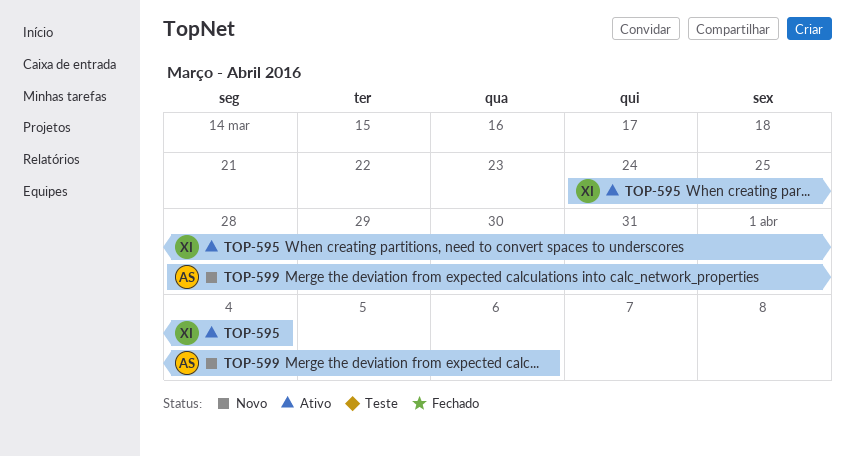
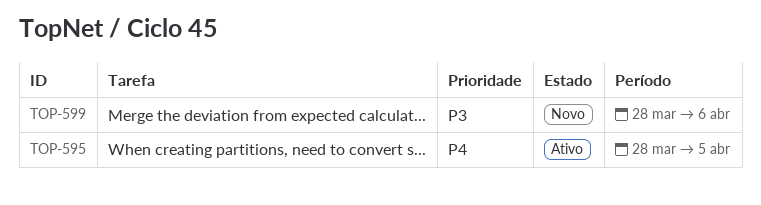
TOP-595, start: Mar 24 -> Mar 28
TOP-595, due: Apr 4 -> Apr 5

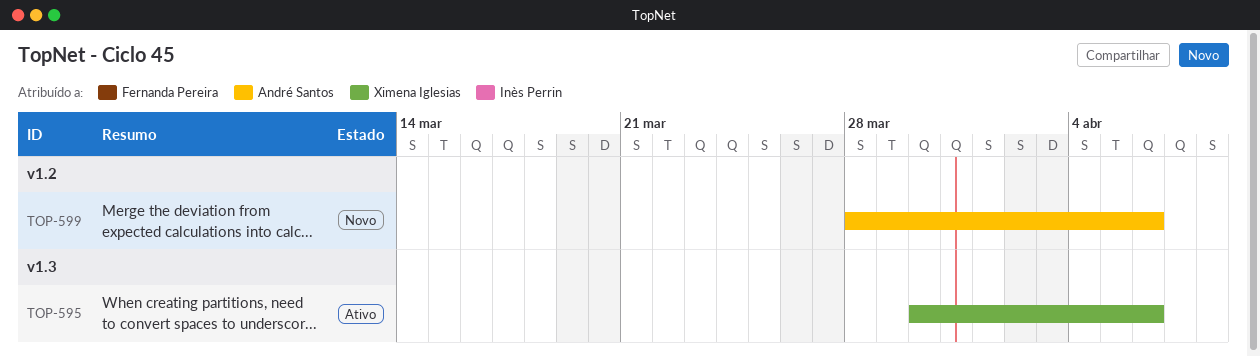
TOP-595, start: Mar 28 -> Mar 30
TOP-595, due: Apr 5 -> Apr 6

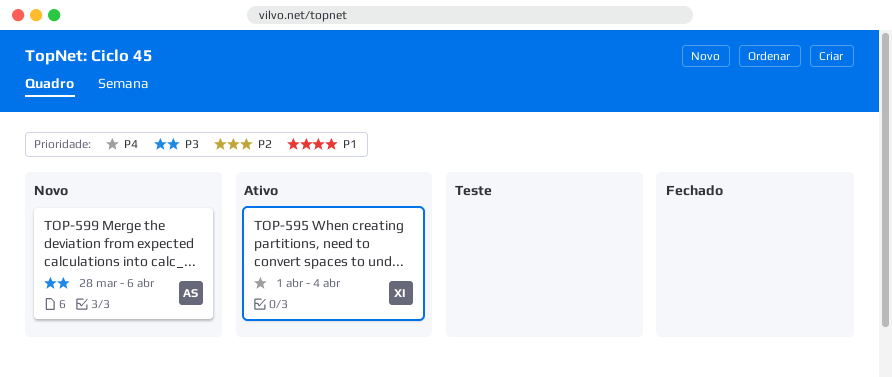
TOP-595, start: Mar 30 -> Apr 1
TOP-595, due: Apr 6 -> Apr 4

